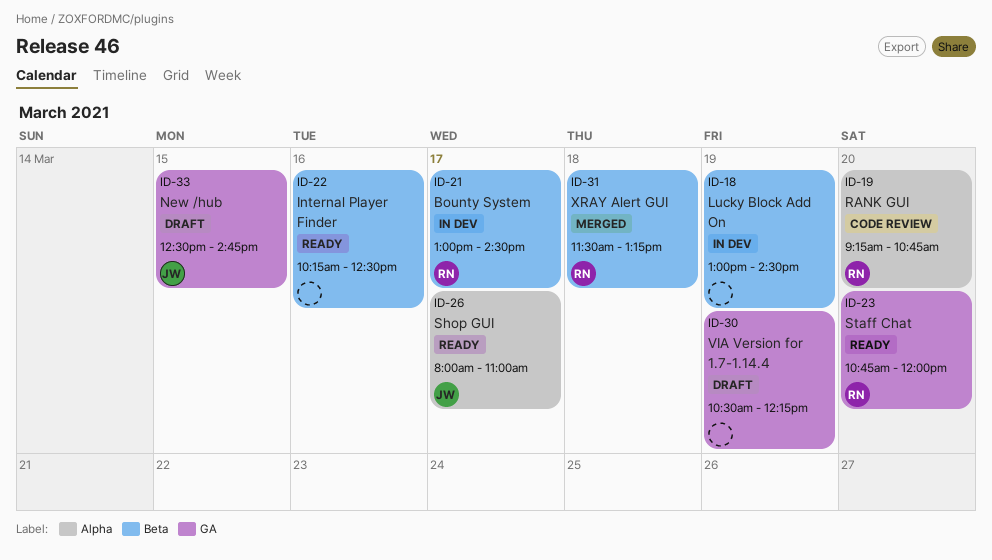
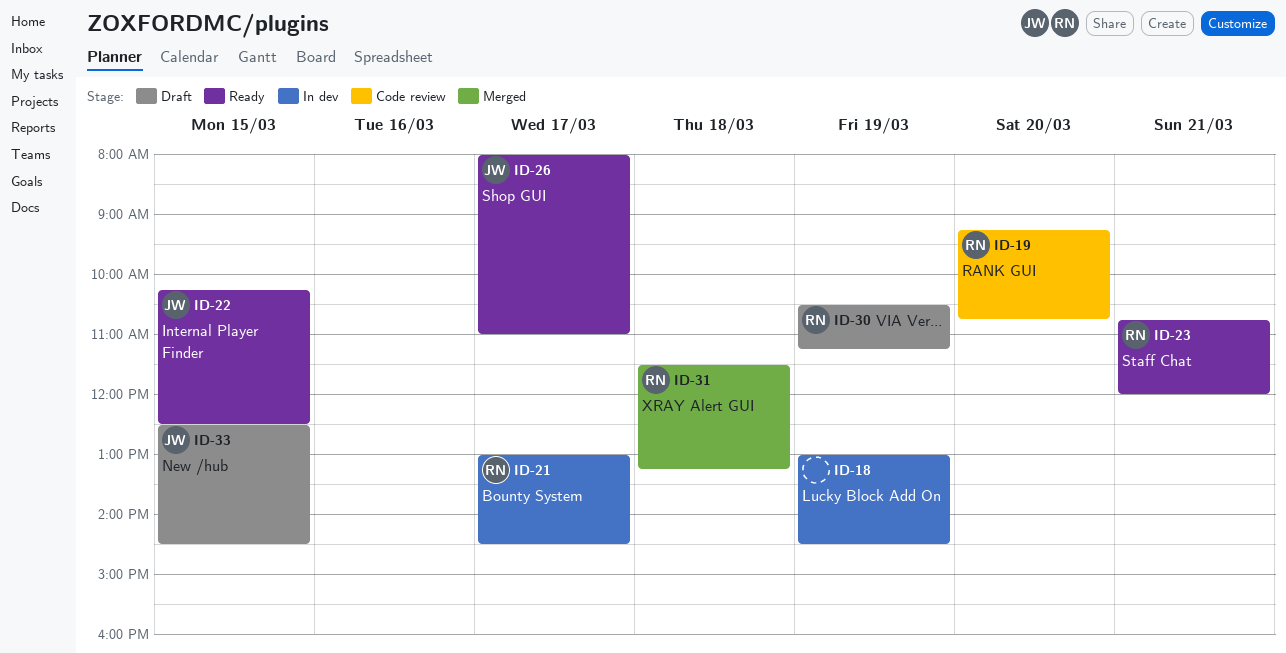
ID-22, owner: none -> JW
ID-22, day: Mar 16 -> Mar 15
ID-23, day: Mar 20 -> Mar 21
ID-30, owner: none -> RN
ID-30, ends: 12:15 -> 11:15
ID-33, ends: 14:45 -> 14:30

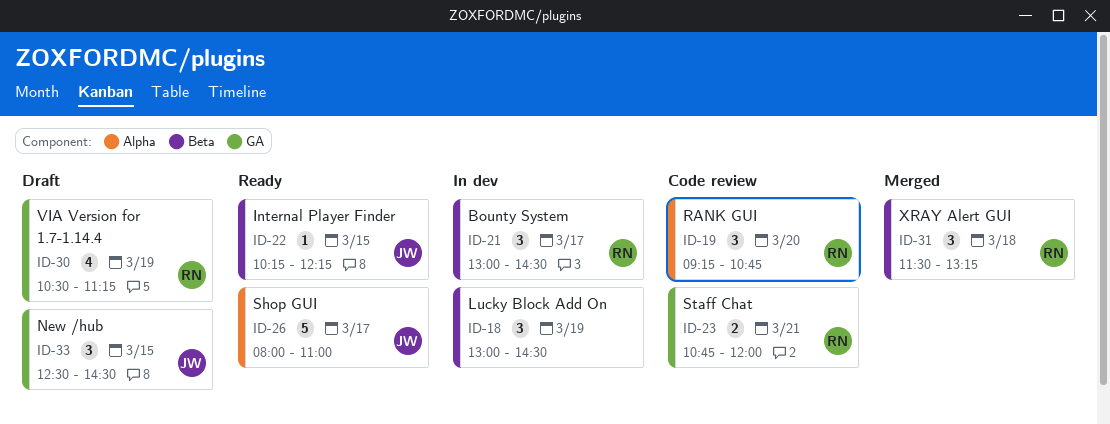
ID-22, ends: 12:30 -> 12:15
ID-23, status: Ready -> Code review

